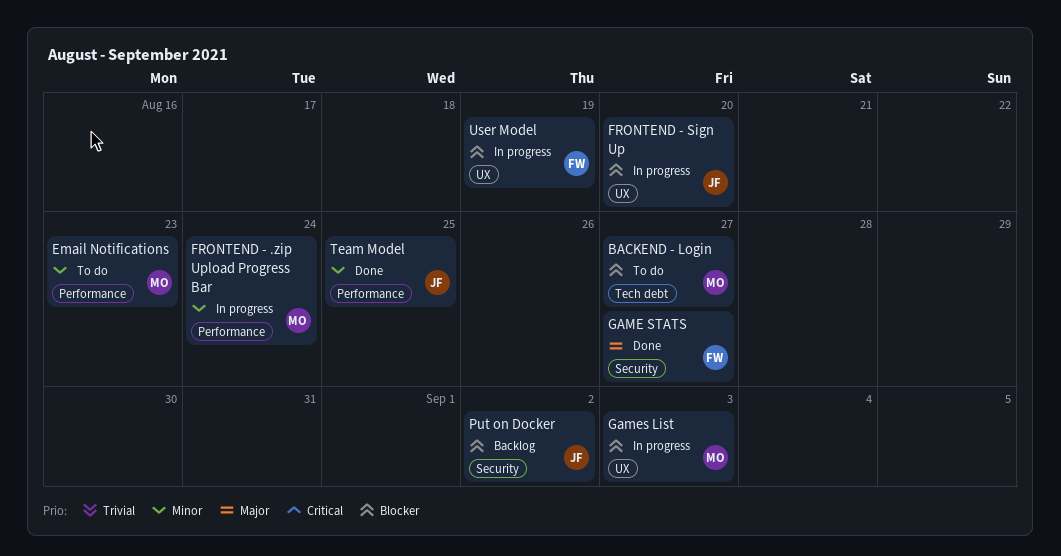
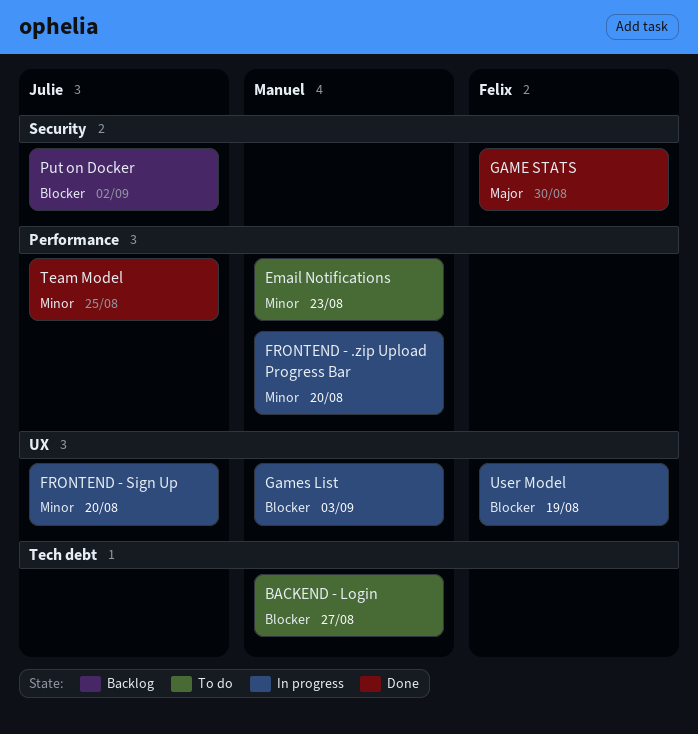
FRONTEND - .zip Upload Progress Bar, due: Aug 24 -> Aug 20
FRONTEND - Sign Up, priority: Blocker -> Minor
GAME STATS, due: Aug 27 -> Aug 30

